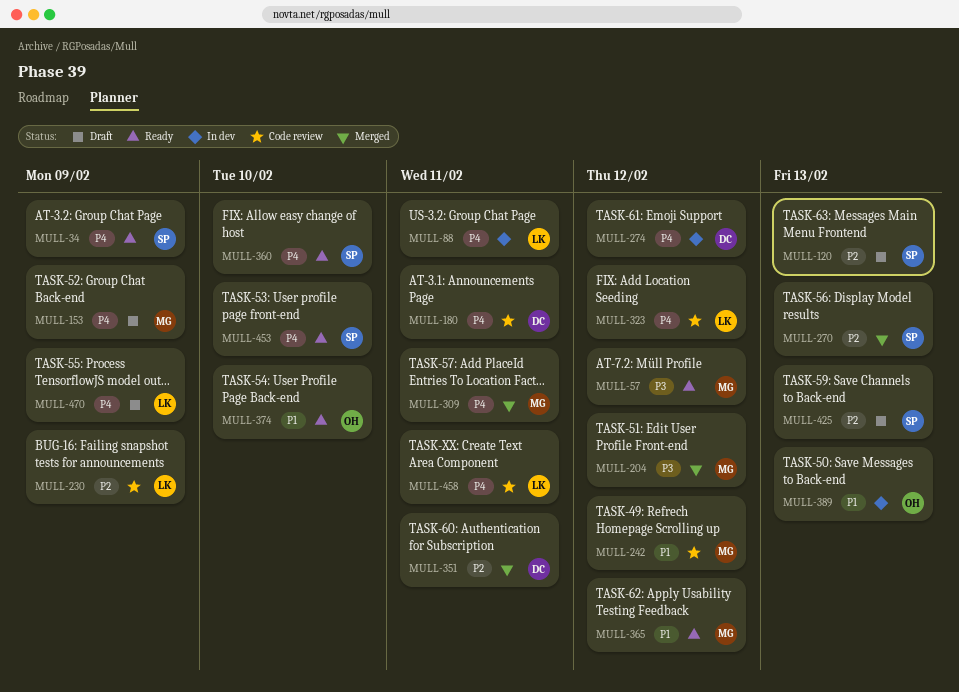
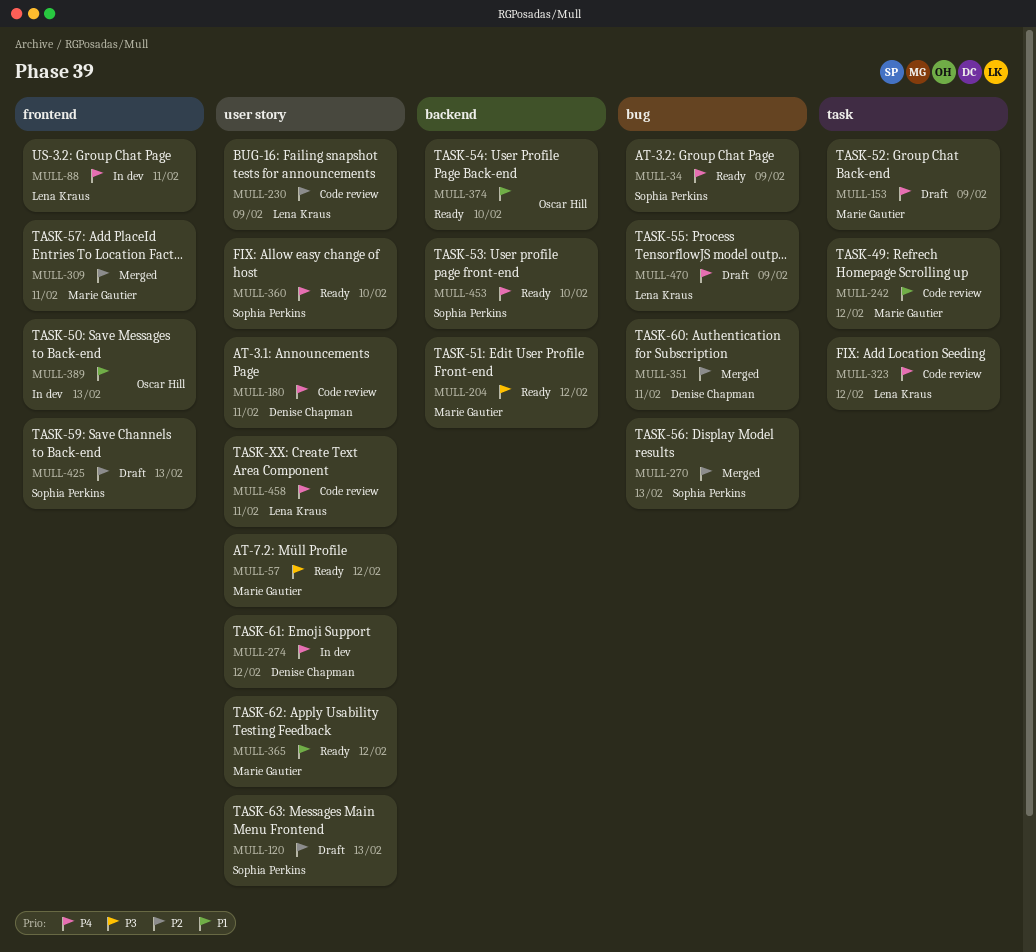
MULL-204, status: Merged -> Ready
MULL-309, priority: P4 -> P2

